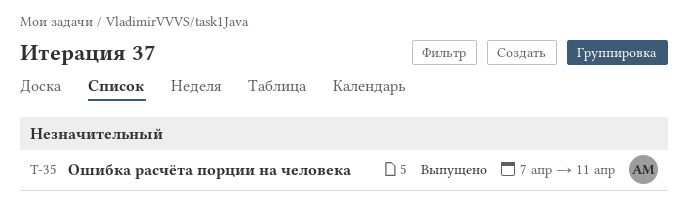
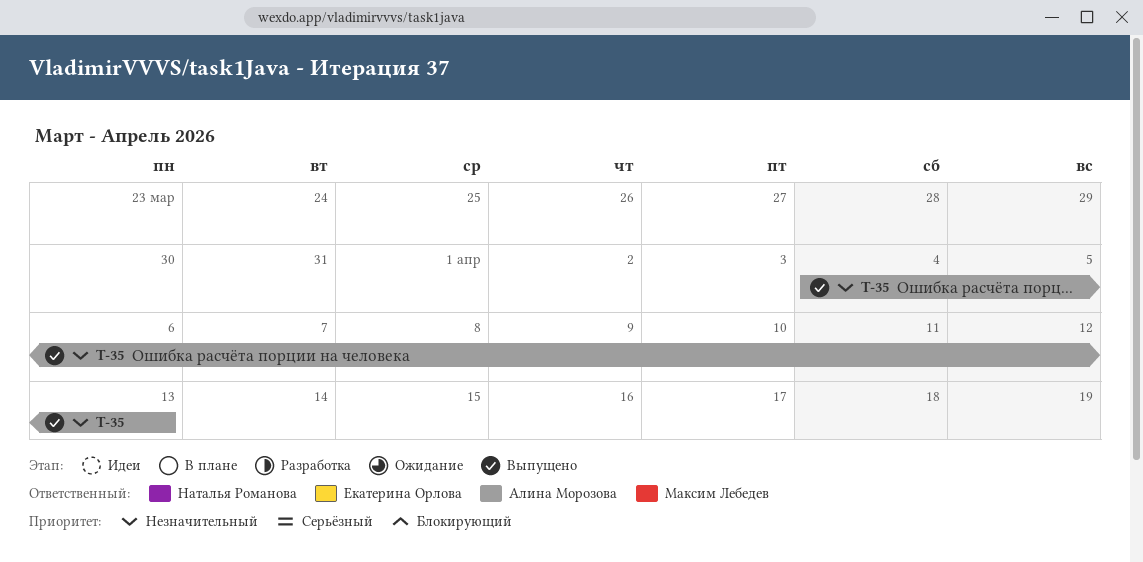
T-35, start: Apr 7 -> Apr 4
T-35, due: Apr 11 -> Apr 13

